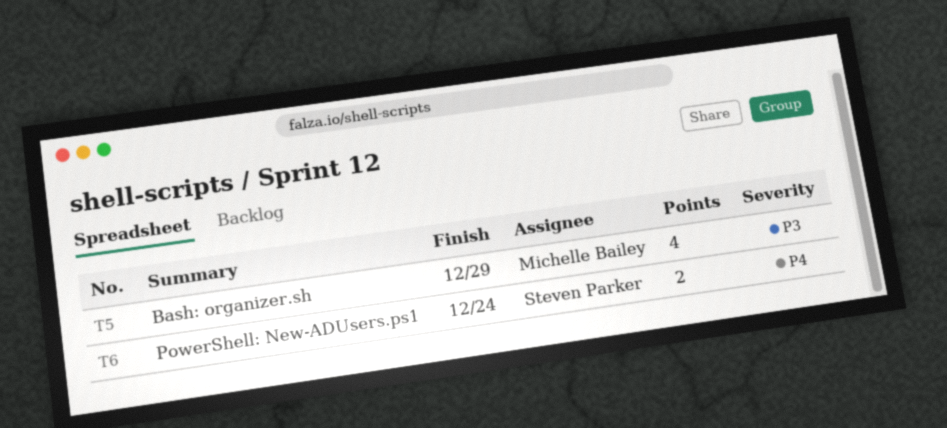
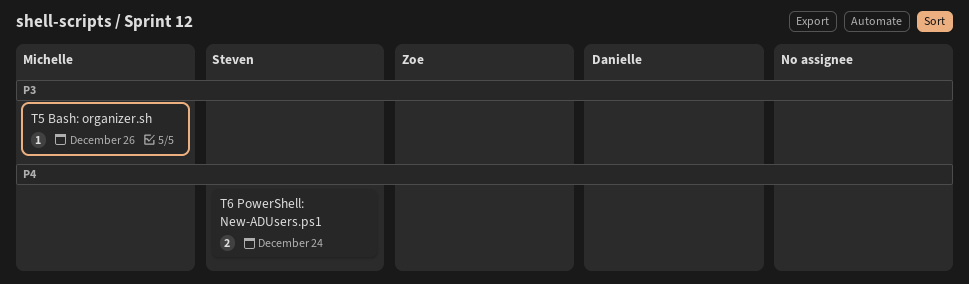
T5, estimate: 4 -> 1
T5, due: Dec 29 -> Dec 26

